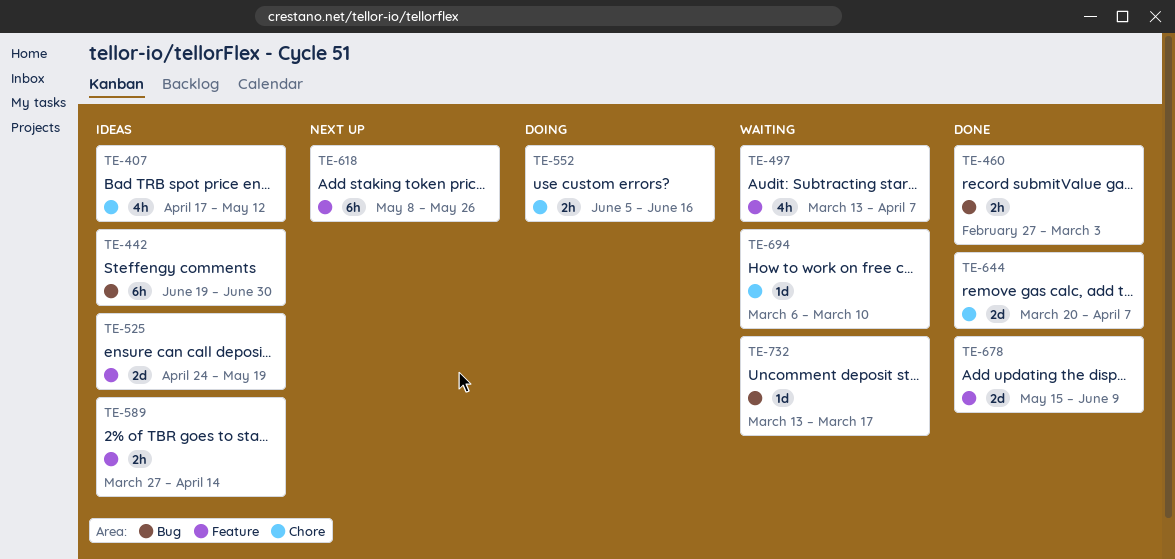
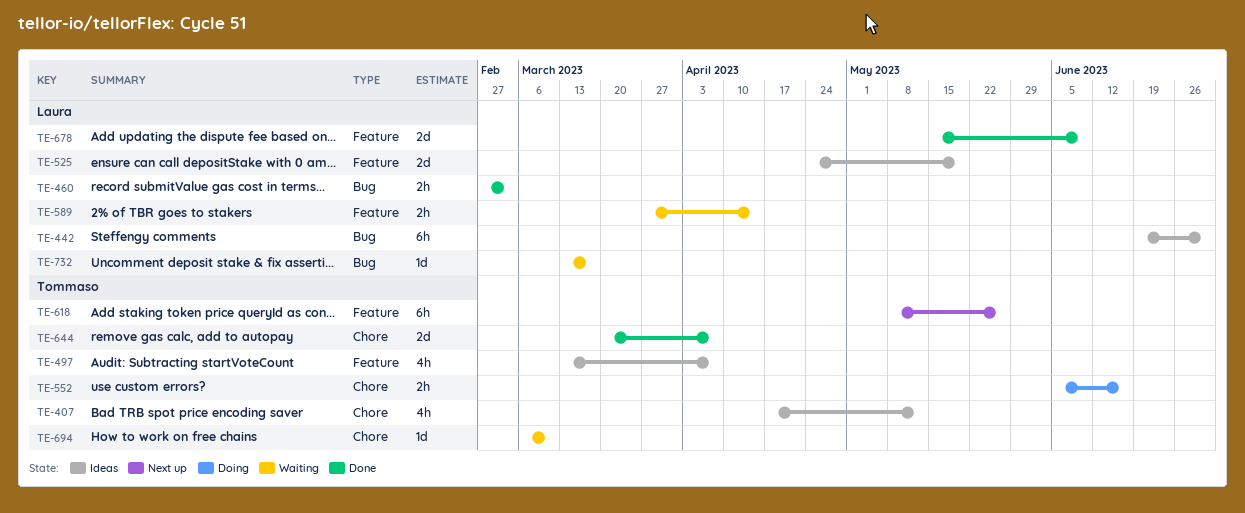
TE-497, status: Waiting -> Ideas
TE-589, status: Ideas -> Waiting

